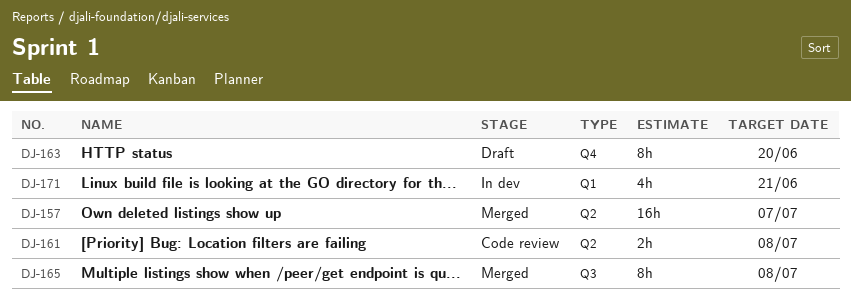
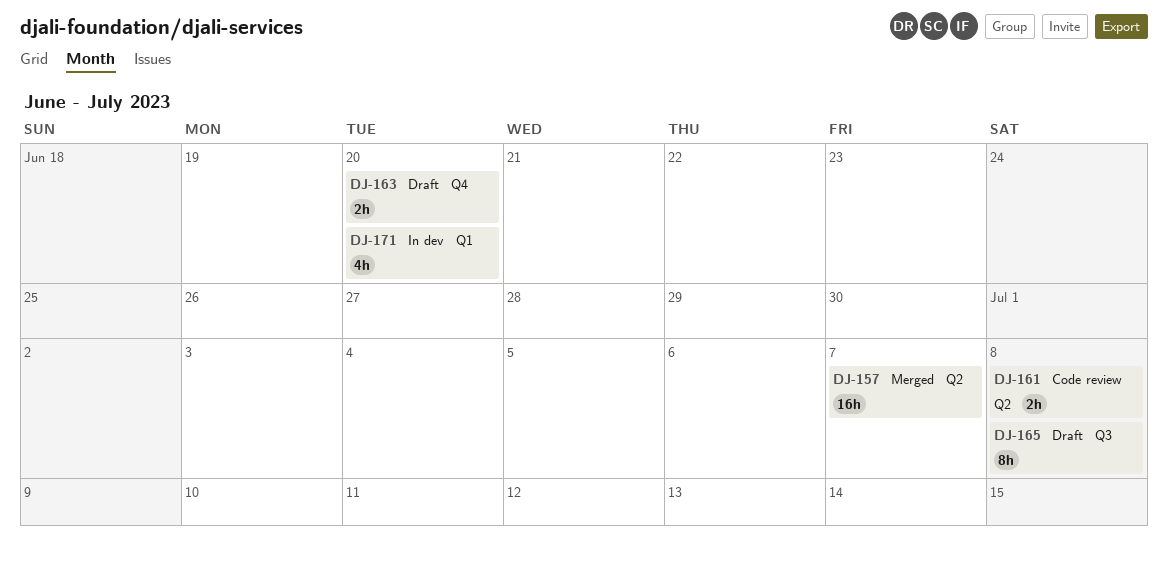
DJ-163, estimate: 8h -> 2h
DJ-165, status: Merged -> Draft
DJ-171, due: Jun 21 -> Jun 20

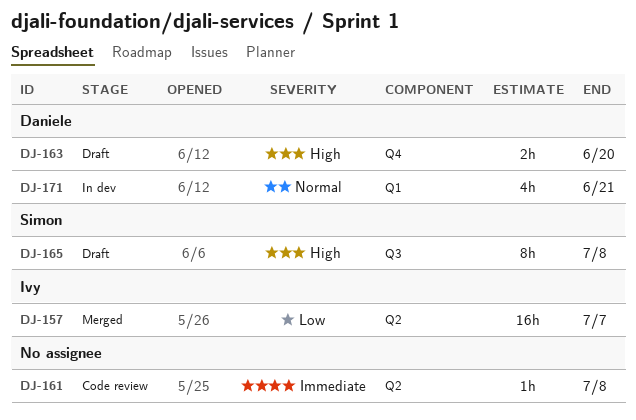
DJ-161, estimate: 2h -> 1h
DJ-171, due: Jun 20 -> Jun 21

